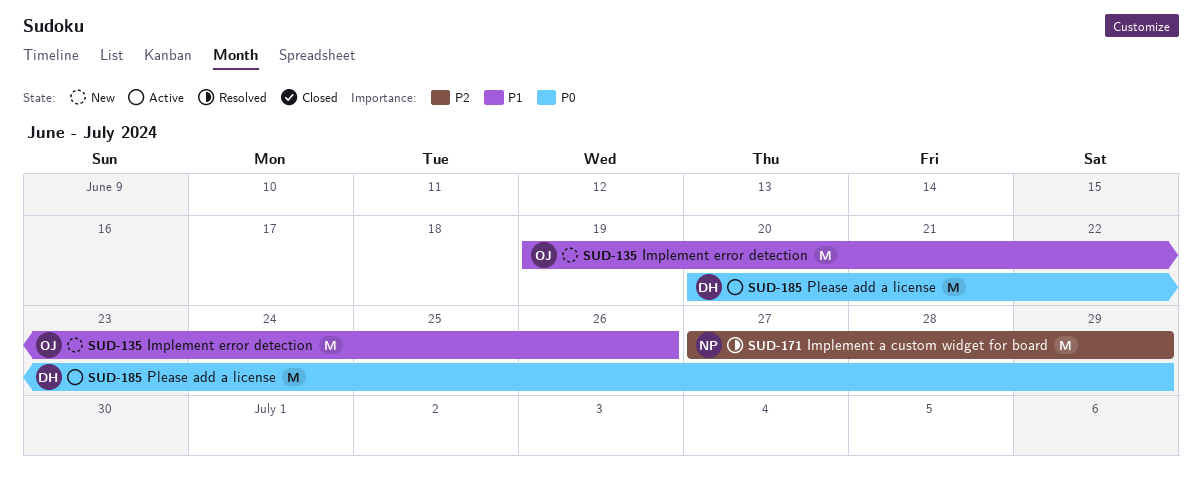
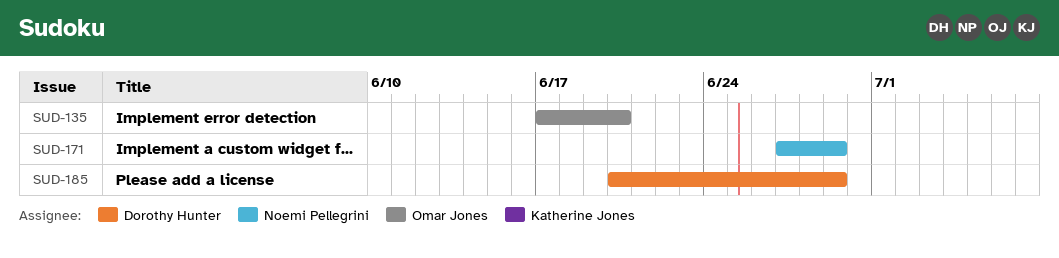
SUD-135, start: Jun 19 -> Jun 17
SUD-135, due: Jun 26 -> Jun 20

